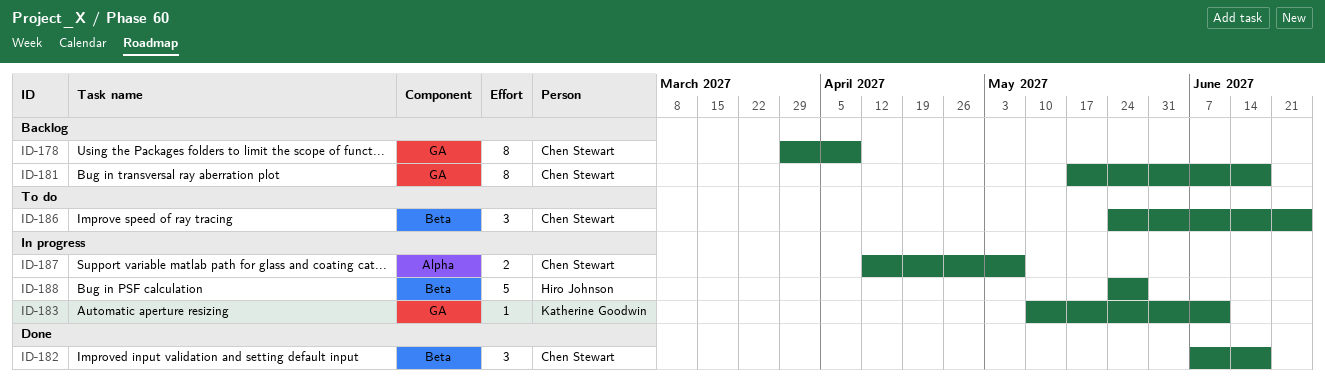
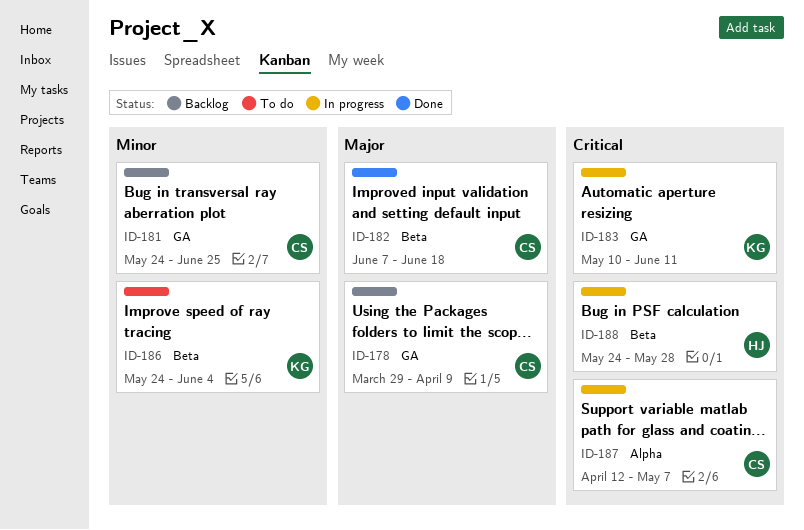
ID-181, start: May 17 -> May 24
ID-181, due: Jun 18 -> Jun 25
ID-186, owner: Chen Stewart -> Katherine Goodwin
ID-186, due: Jun 25 -> Jun 4

